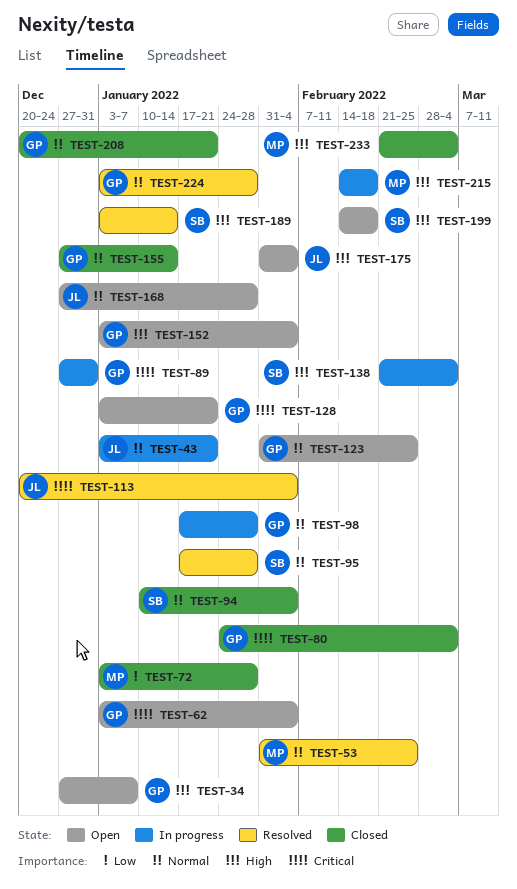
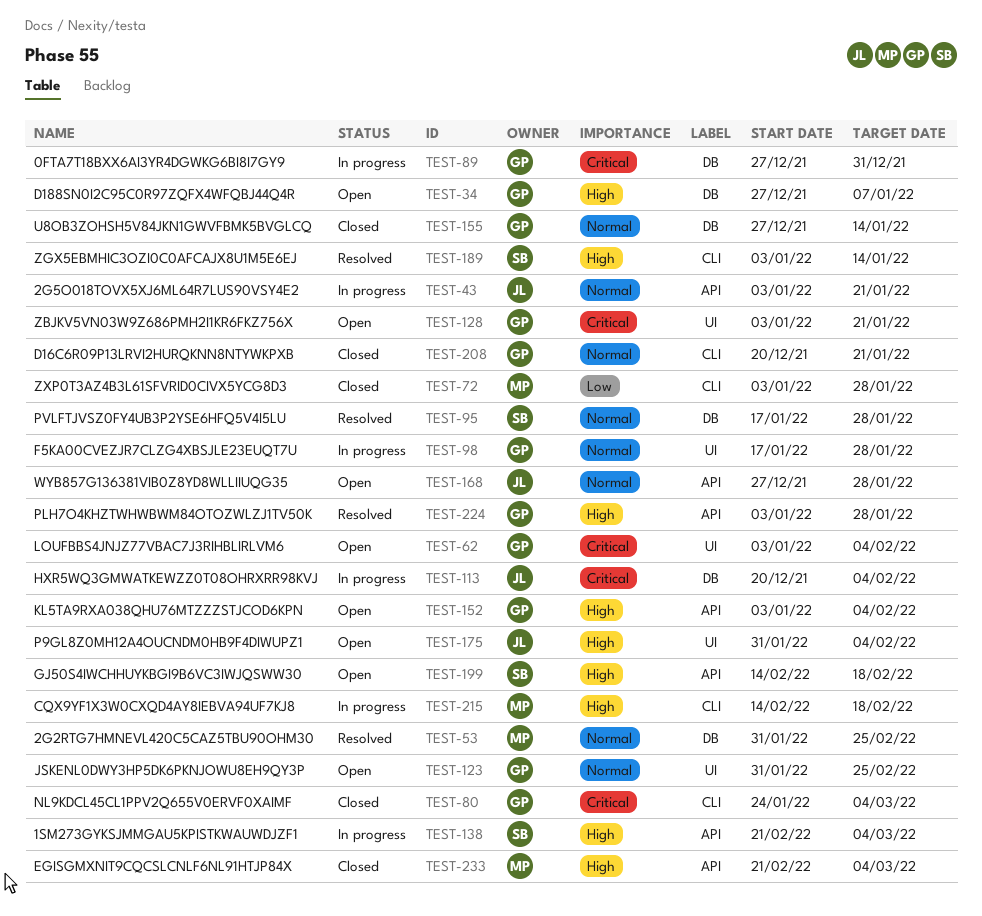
TEST-94: present -> none
TEST-113, status: Resolved -> In progress
TEST-224, priority: Normal -> High

